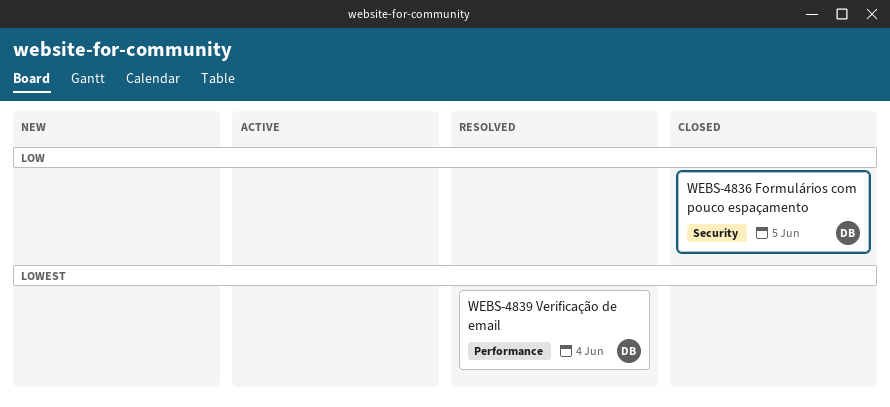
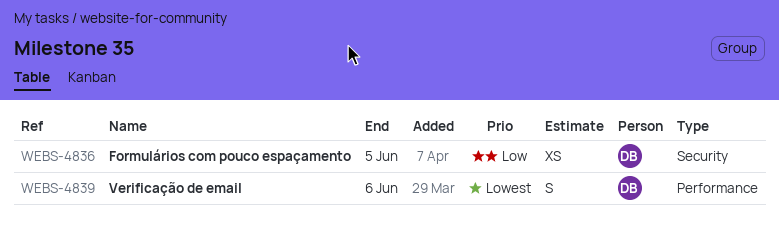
WEBS-4839, due: Jun 4 -> Jun 6

